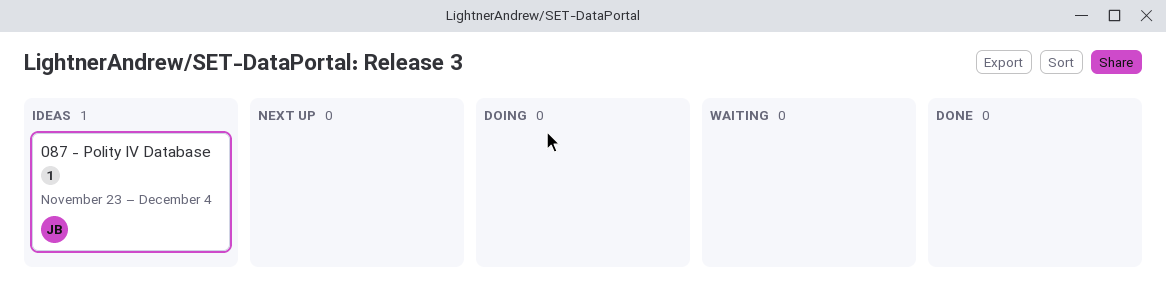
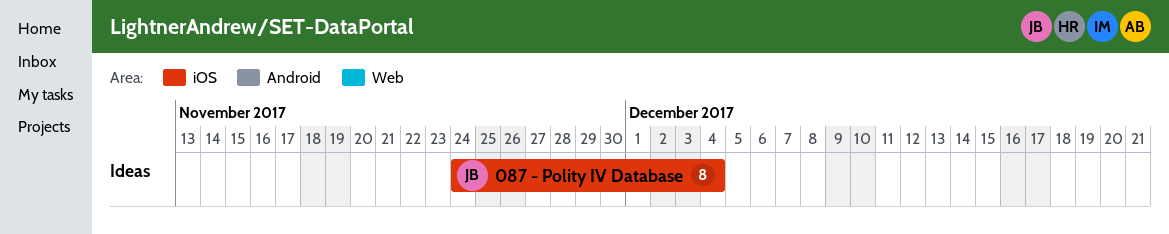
087 - Polity IV Database, estimate: 1 -> 8
087 - Polity IV Database, start: Nov 23 -> Nov 24

